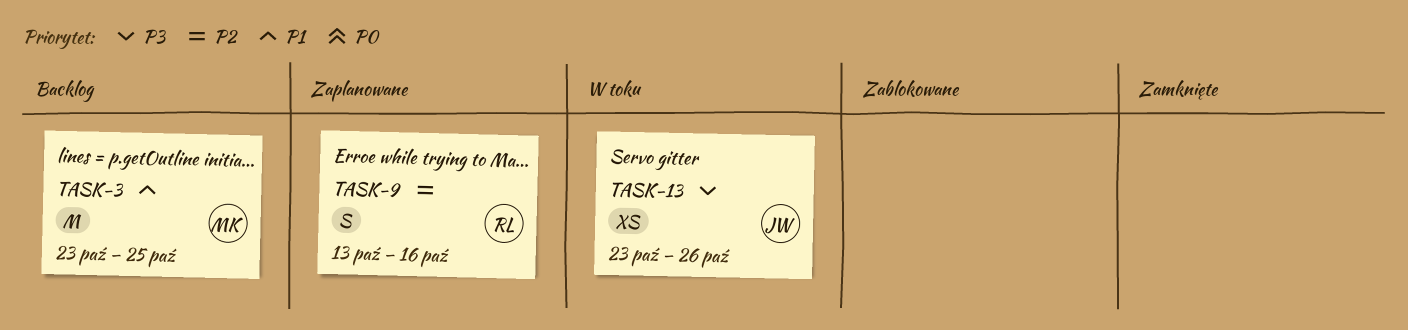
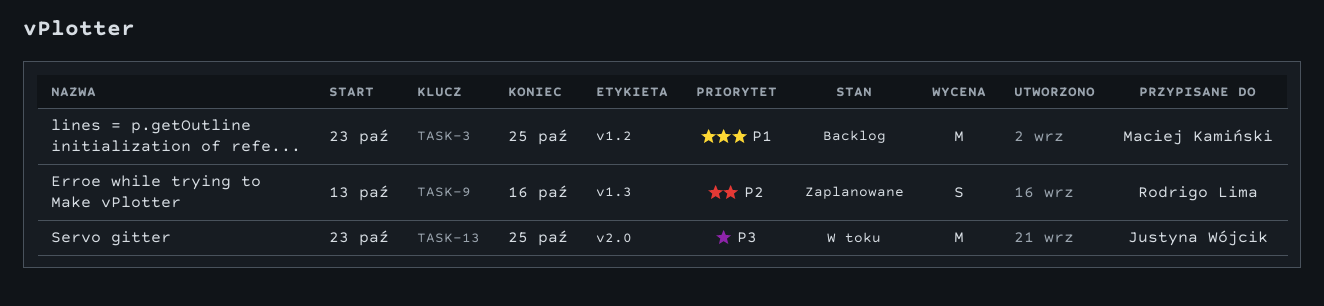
TASK-13, estimate: XS -> M
TASK-13, due: Oct 26 -> Oct 25

